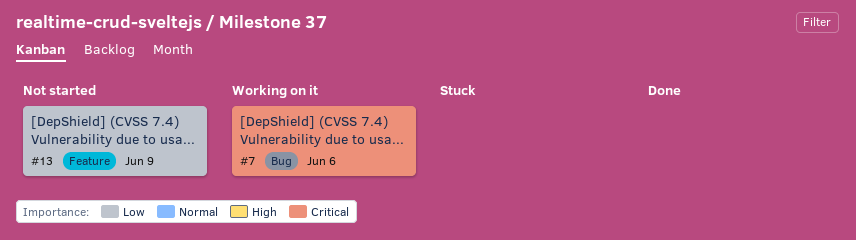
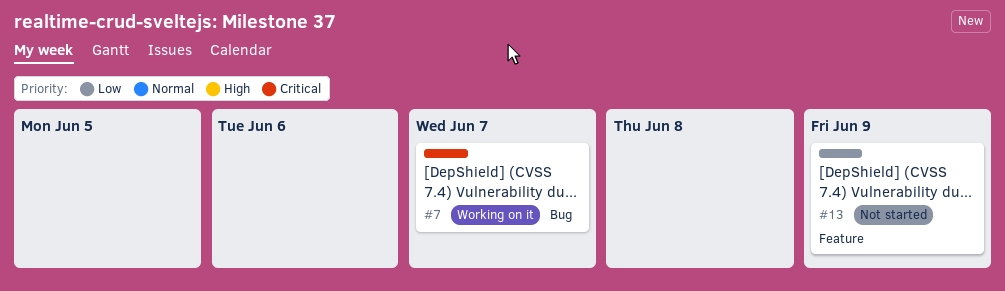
#7, due: Jun 6 -> Jun 7

